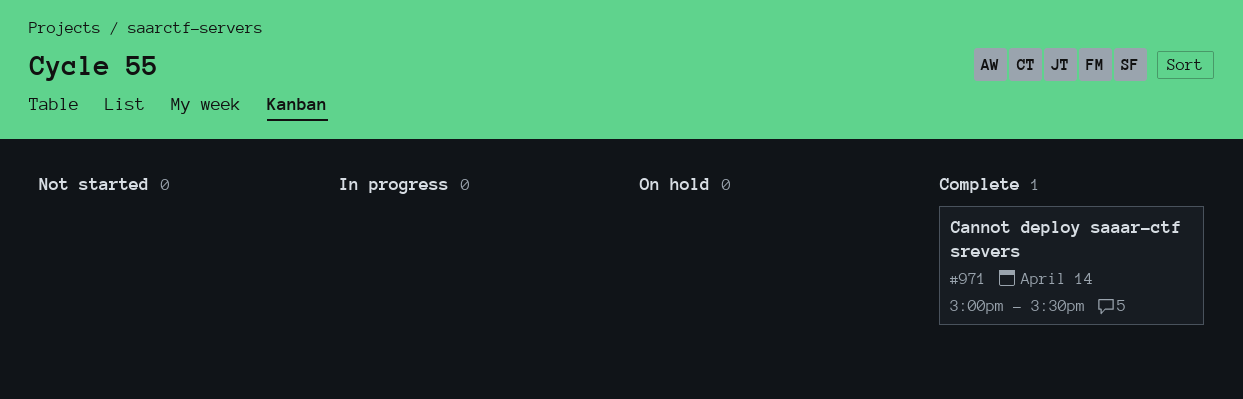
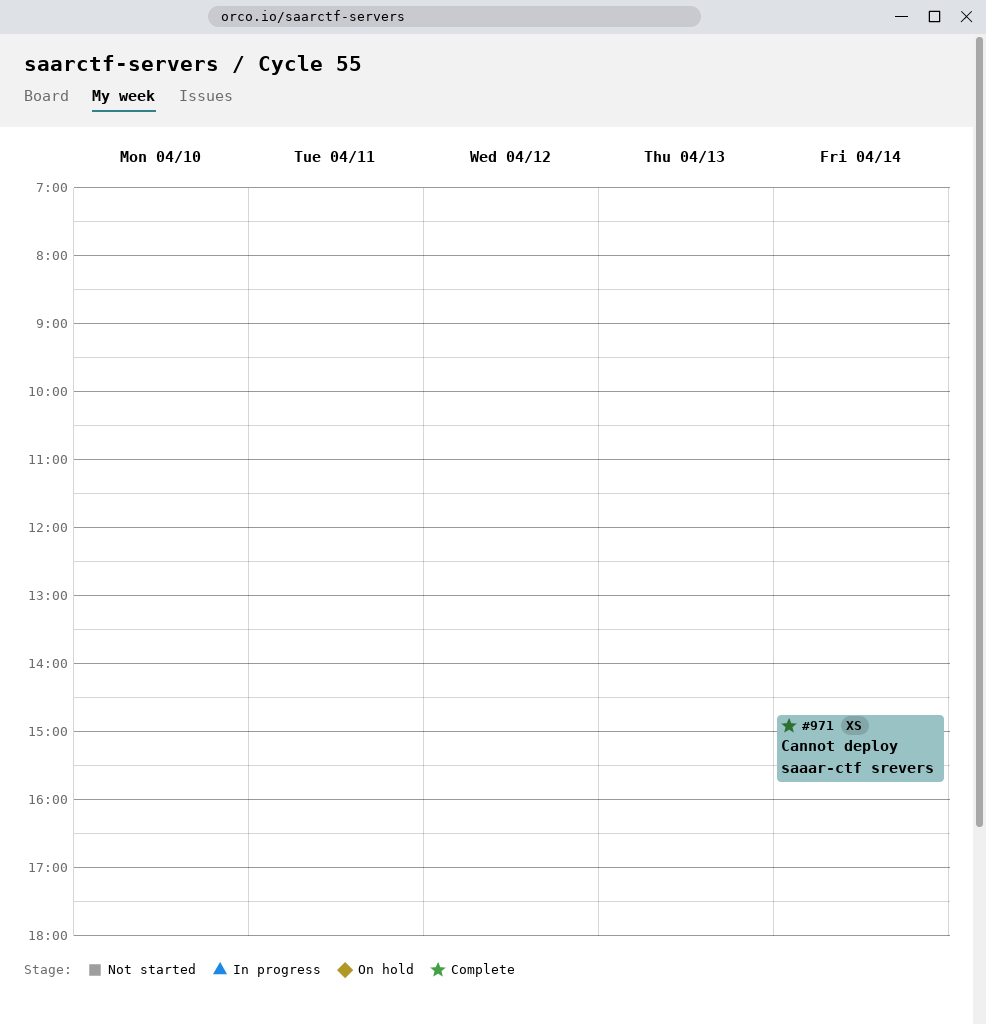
#971, begins: 15:00 -> 14:45
#971, ends: 15:30 -> 15:45

